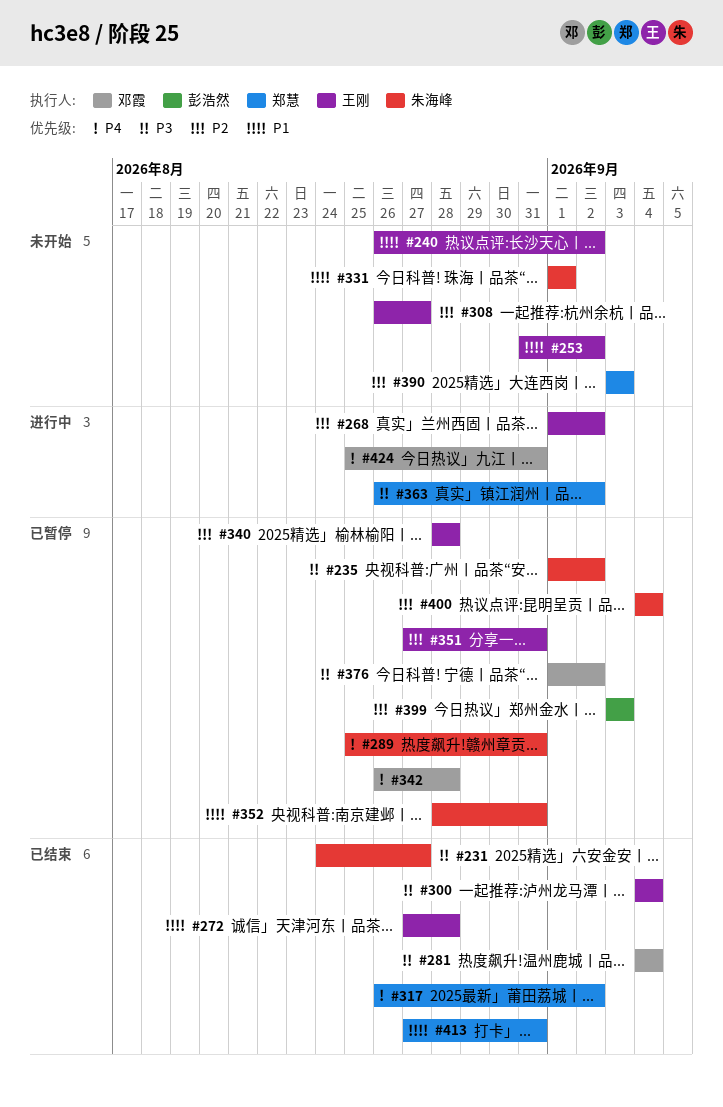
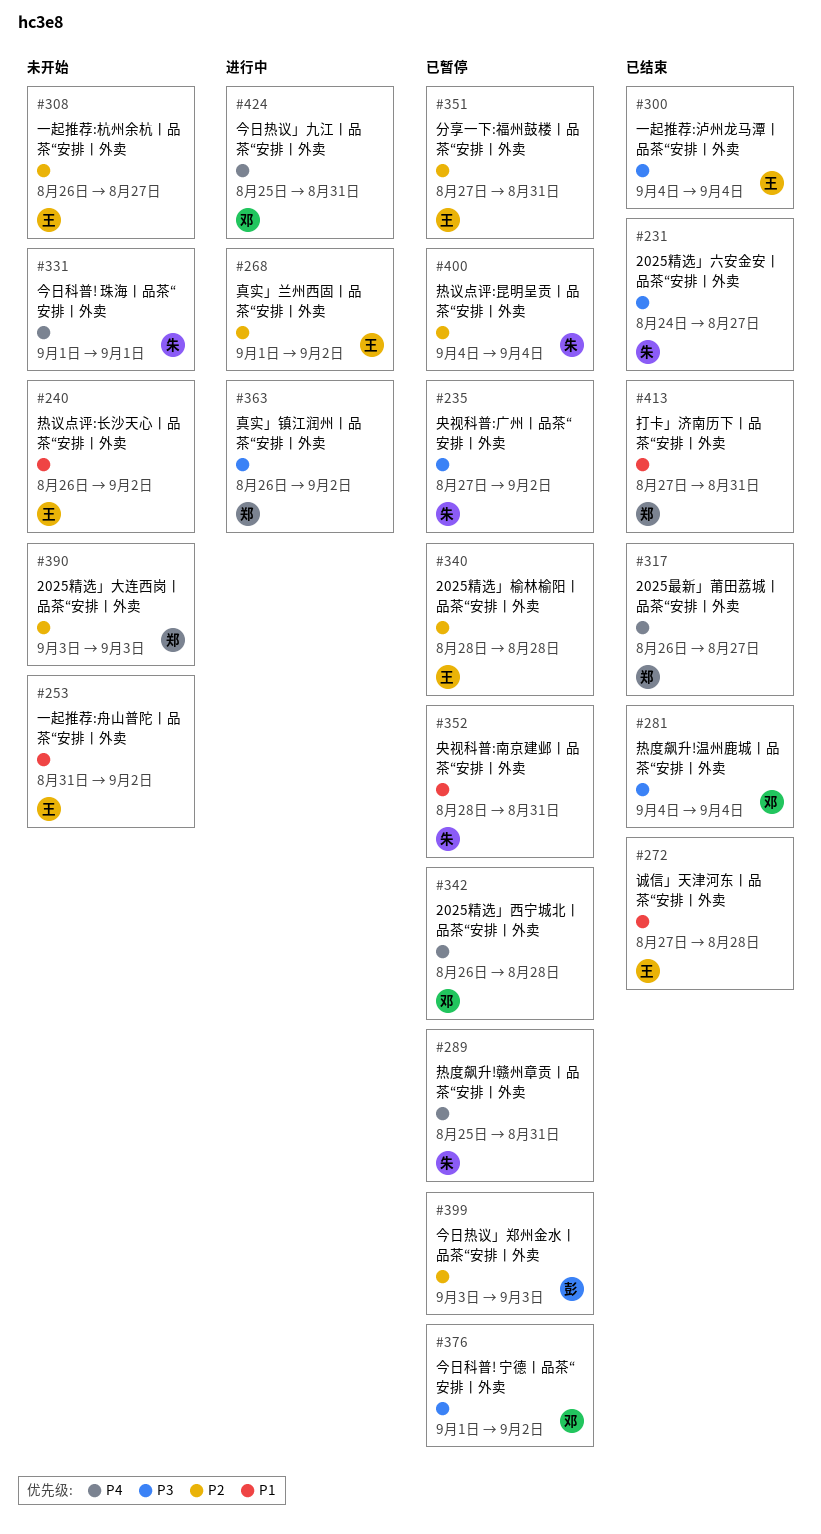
#235, start: Sep 1 -> Aug 27
#317, due: Sep 2 -> Aug 27
#331, priority: P1 -> P4

